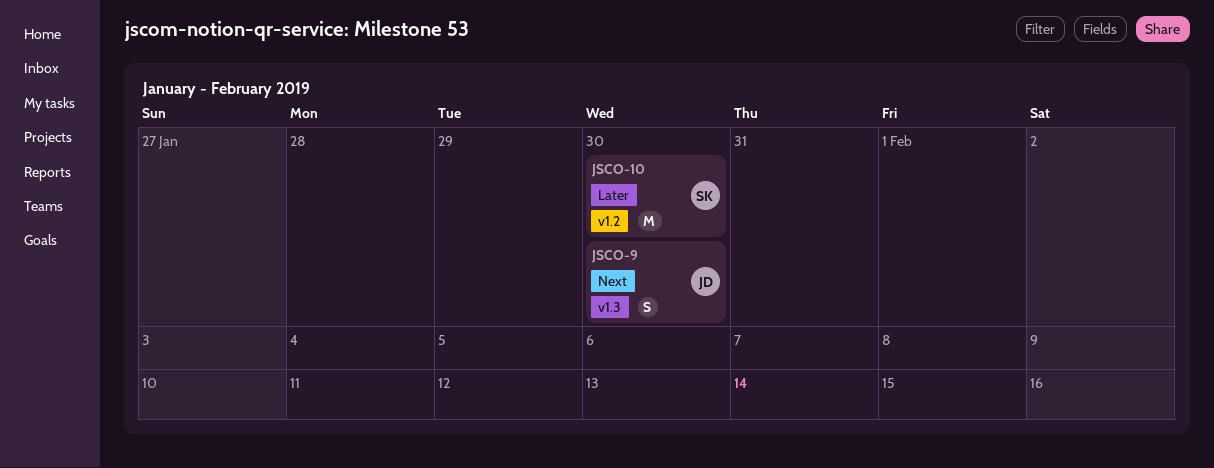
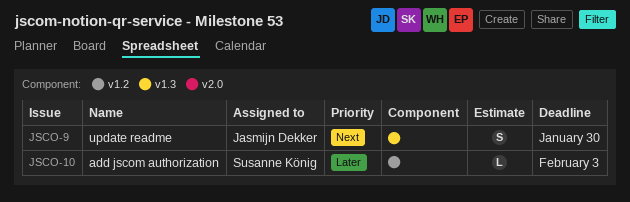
JSCO-10, estimate: M -> L
JSCO-10, due: Jan 30 -> Feb 3

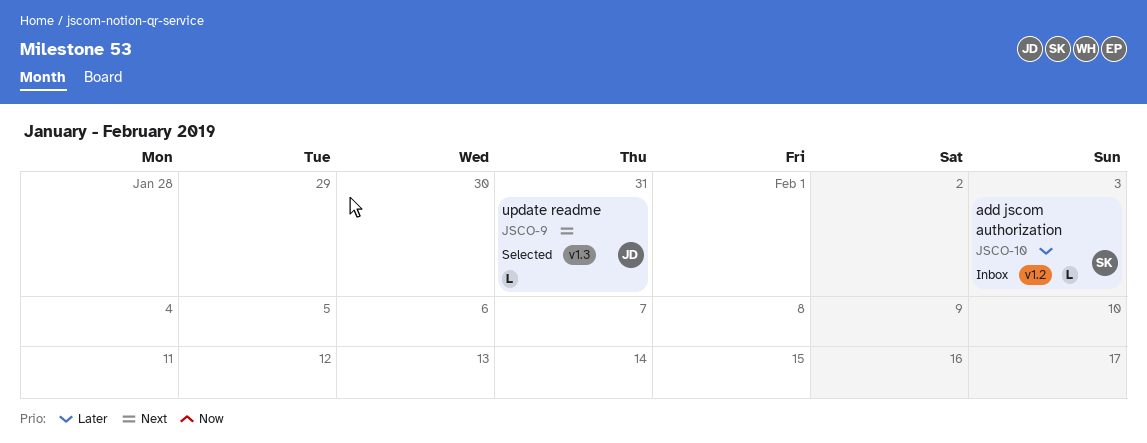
JSCO-9, estimate: S -> L
JSCO-9, due: Jan 30 -> Jan 31

